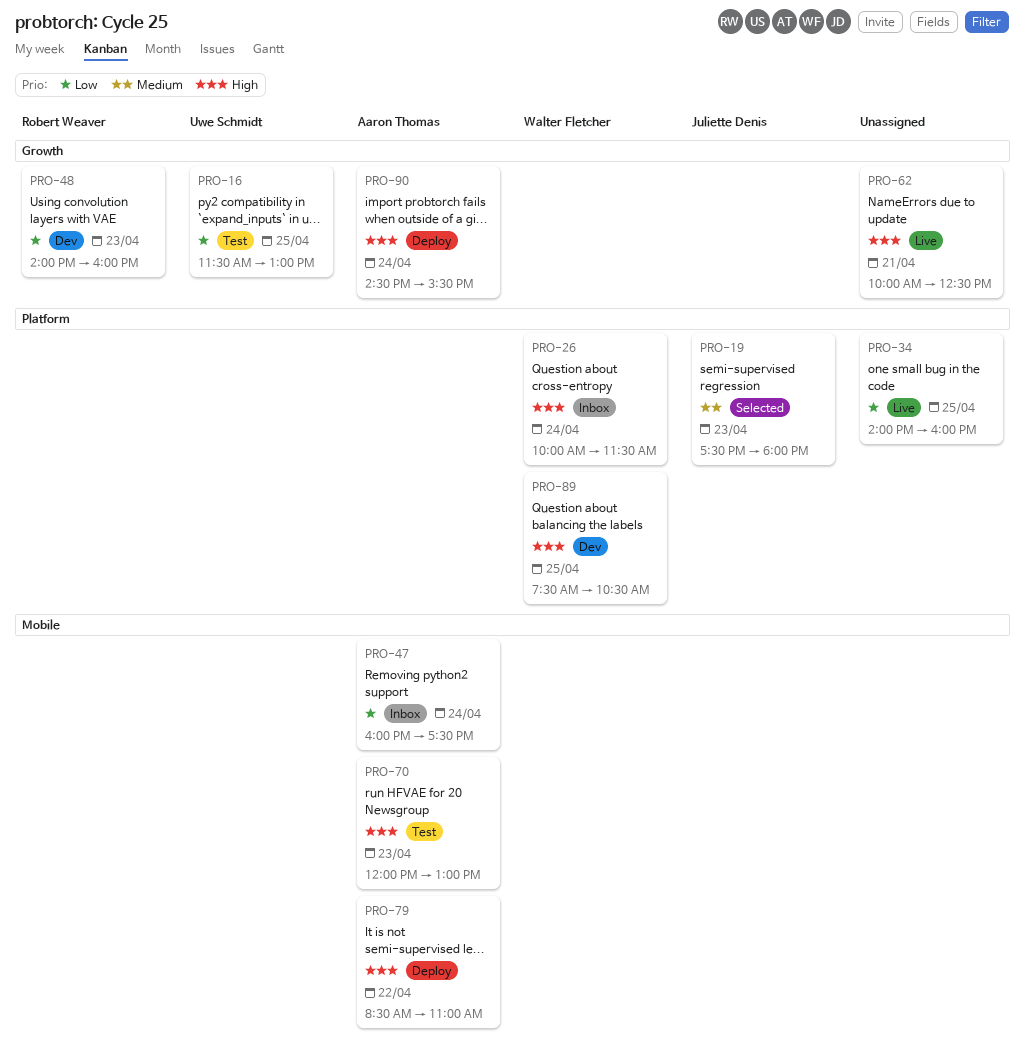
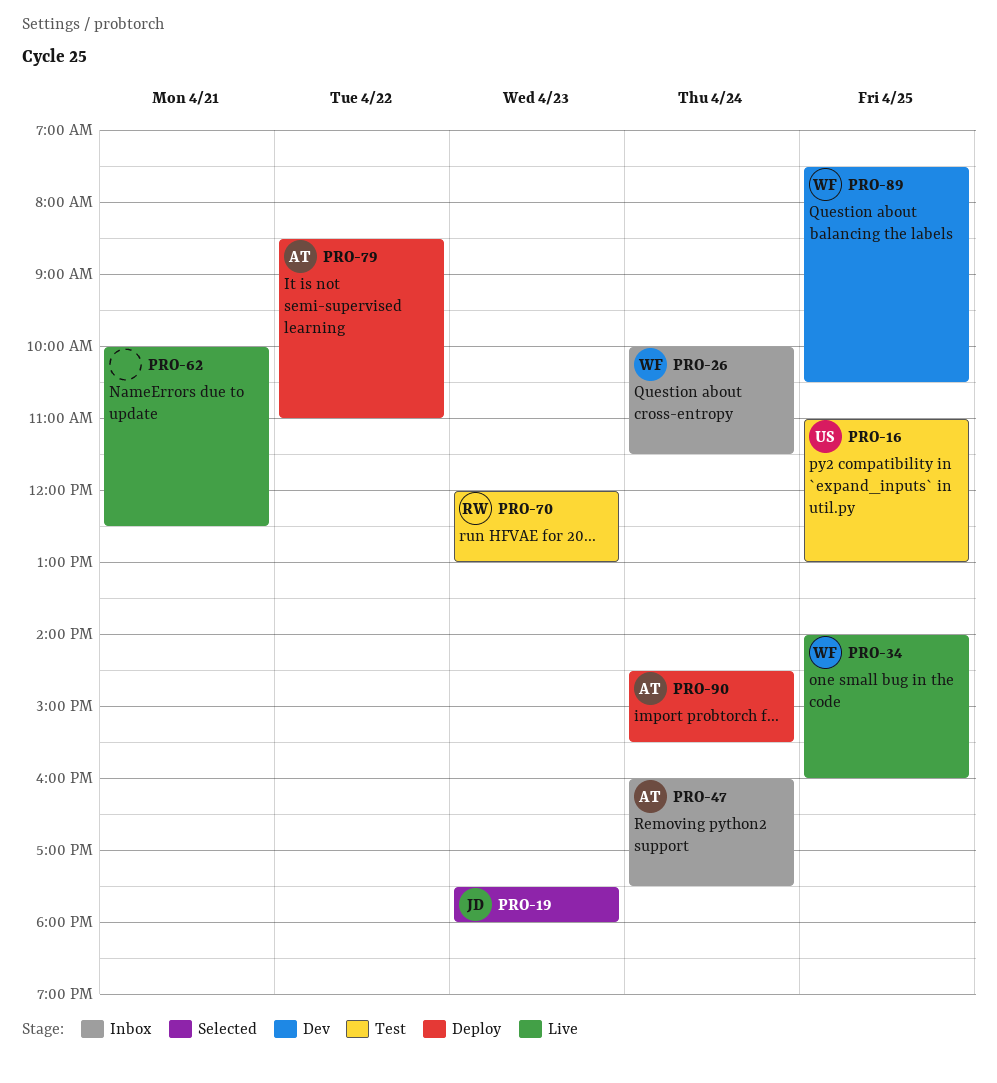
PRO-16, begins: 11:30 -> 11:00
PRO-34, owner: none -> Walter Fletcher
PRO-48: present -> none
PRO-70, owner: Aaron Thomas -> Robert Weaver

